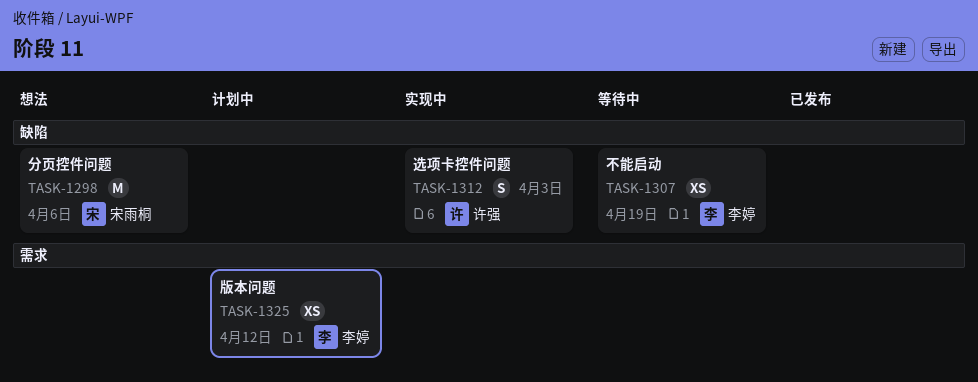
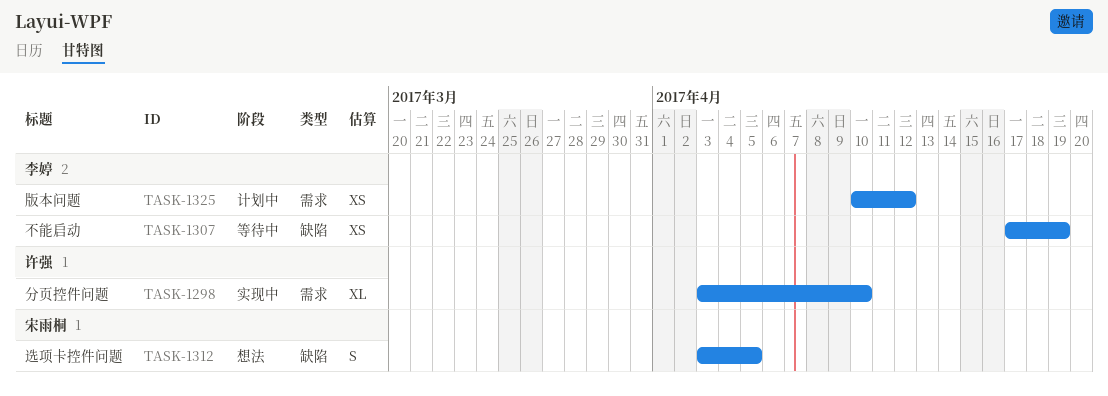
TASK-1298, status: 想法 -> 实现中
TASK-1298, owner: 宋雨桐 -> 许强
TASK-1298, label: 缺陷 -> 需求
TASK-1298, estimate: M -> XL
TASK-1298, due: Apr 6 -> Apr 10
TASK-1312, status: 实现中 -> 想法
TASK-1312, owner: 许强 -> 宋雨桐
TASK-1312, due: Apr 3 -> Apr 5

